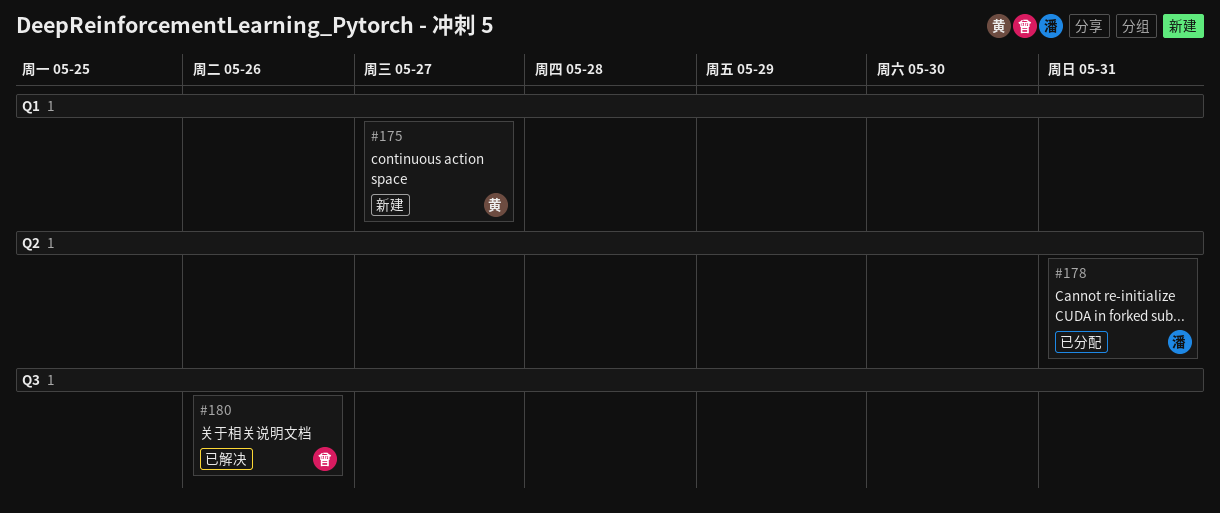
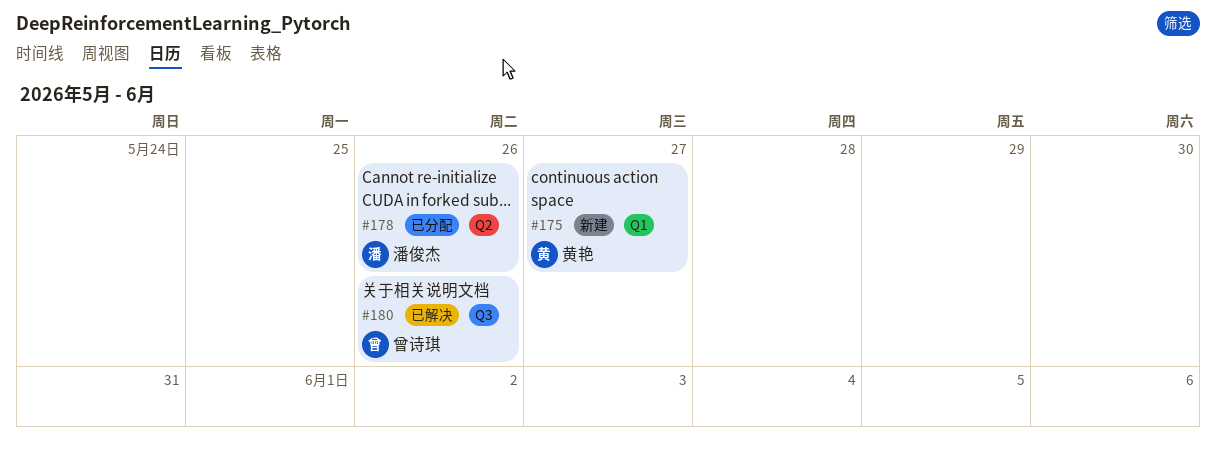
#178, due: May 31 -> May 26

